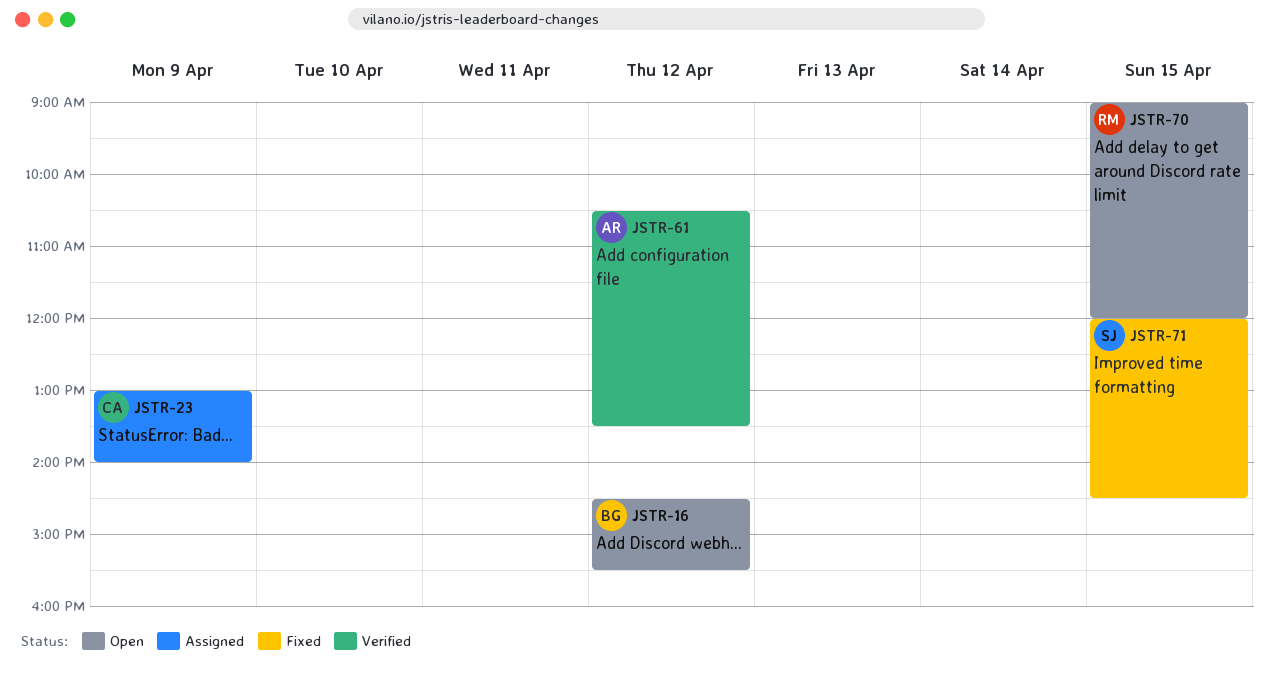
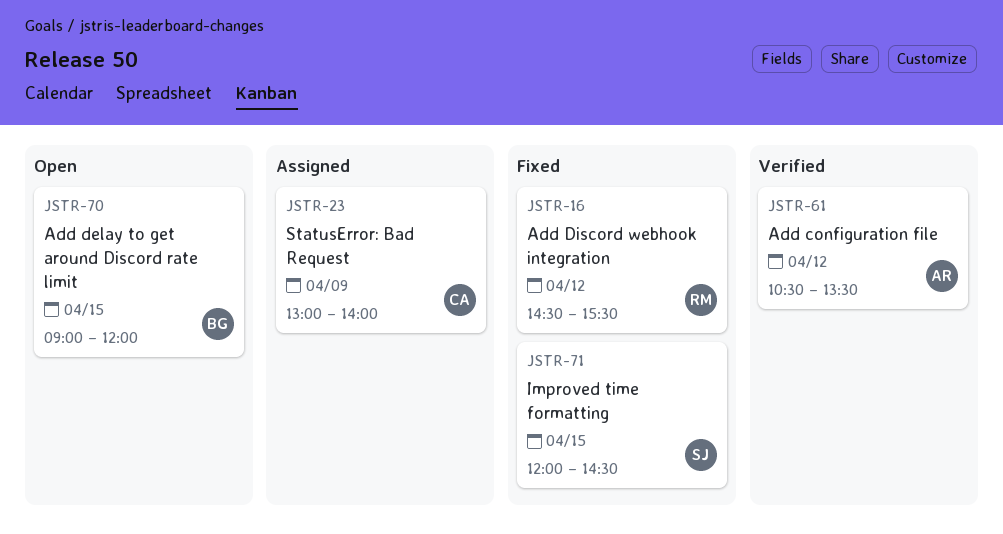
JSTR-16, status: Open -> Fixed
JSTR-16, owner: BG -> RM
JSTR-70, owner: RM -> BG

